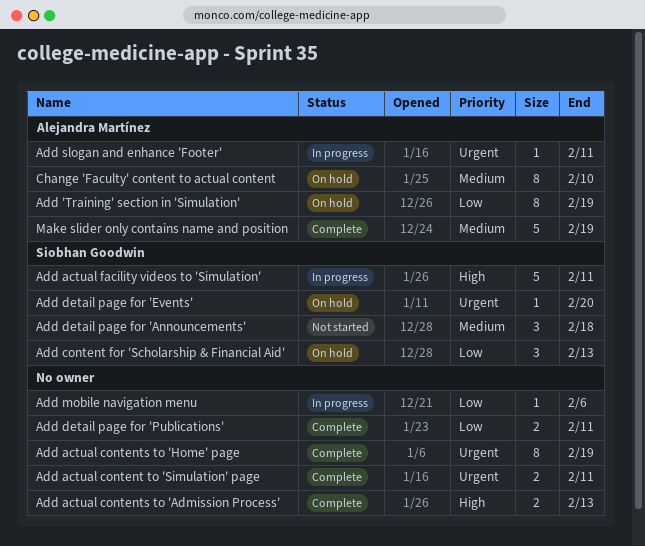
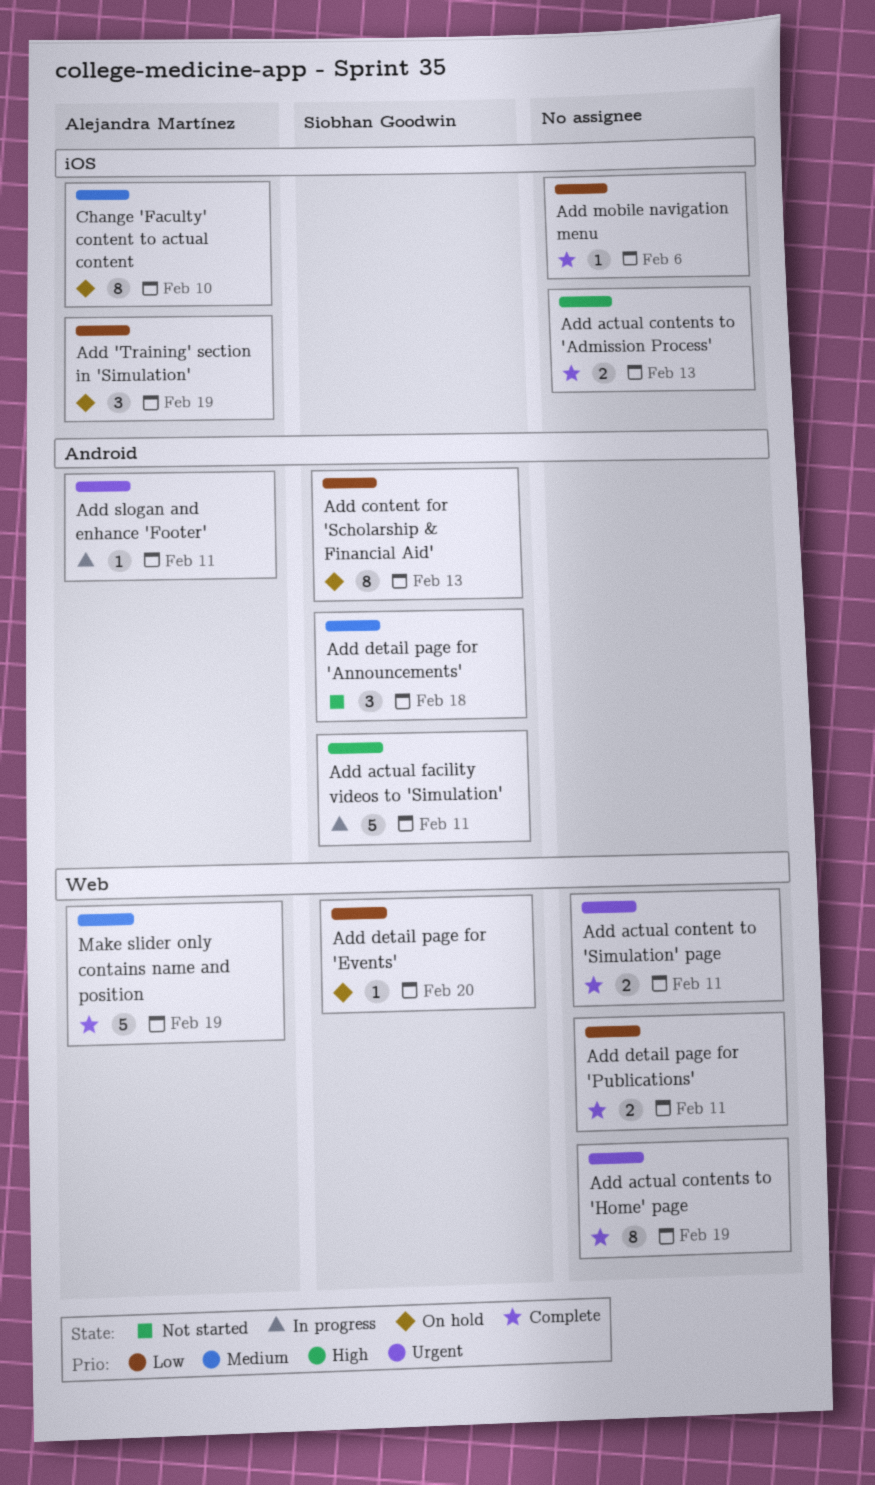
Add 'Training' section in 'Simulation', estimate: 8 -> 3
Add content for 'Scholarship & Financial Aid', estimate: 3 -> 8
Add detail page for 'Events', priority: Urgent -> Low
Add mobile navigation menu, status: In progress -> Complete

